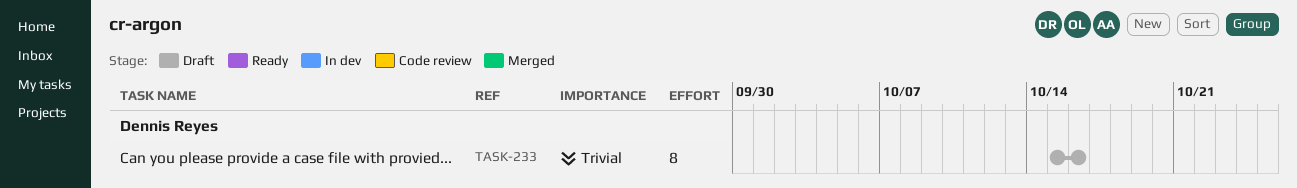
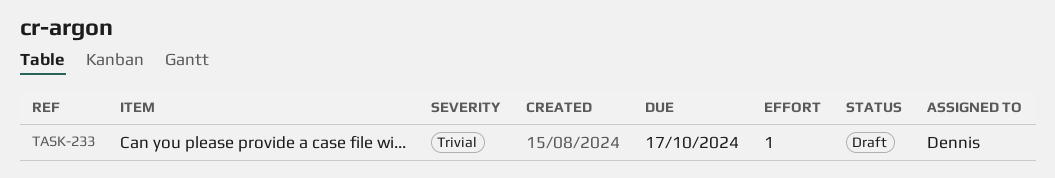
TASK-233, estimate: 8 -> 1
TASK-233, due: Oct 16 -> Oct 17

